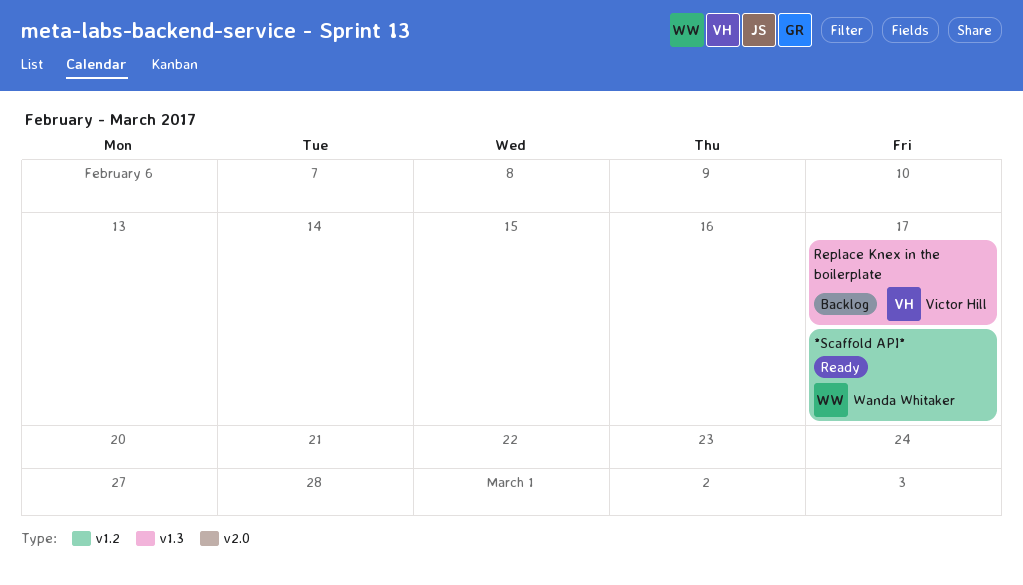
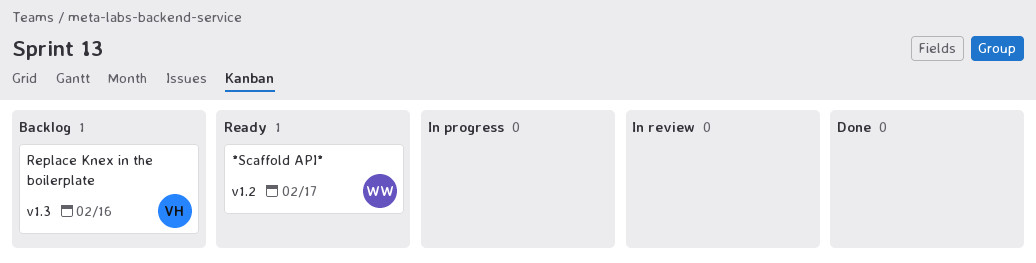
Replace Knex in the boilerplate, due: Feb 17 -> Feb 16

